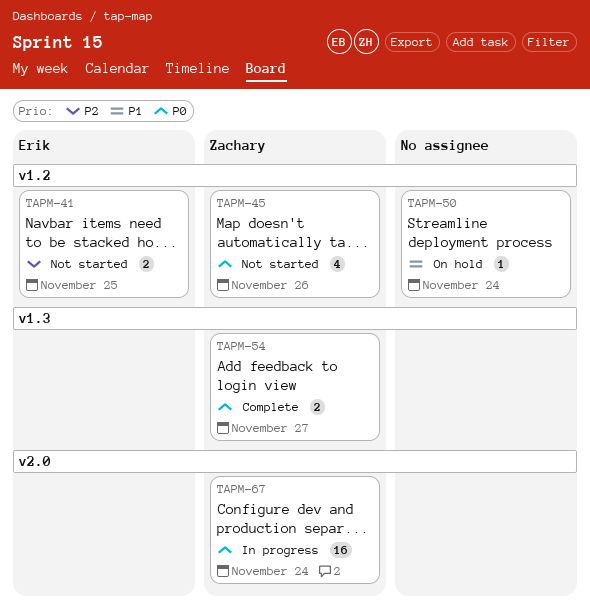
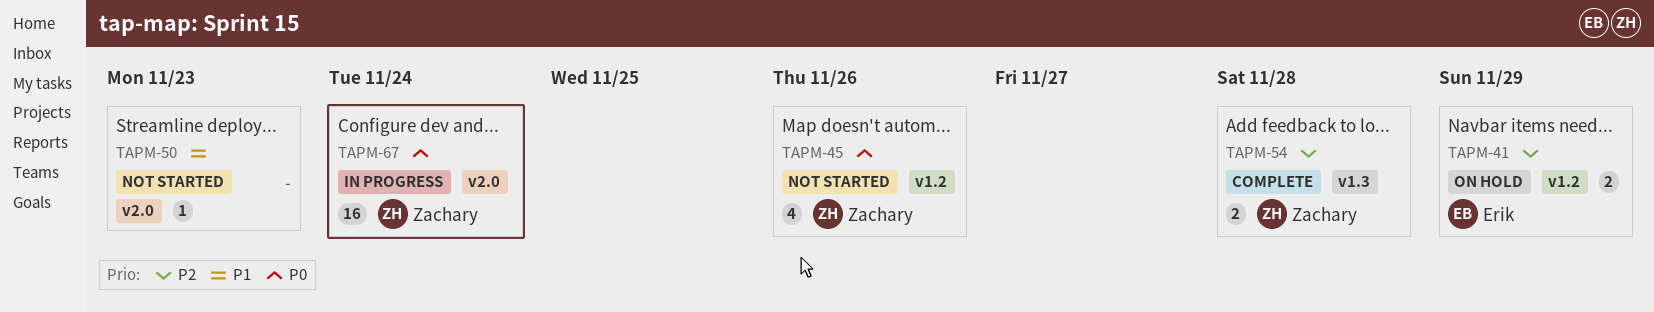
TAPM-41, status: Not started -> On hold
TAPM-41, due: Nov 25 -> Nov 29
TAPM-50, status: On hold -> Not started
TAPM-50, label: v1.2 -> v2.0
TAPM-50, due: Nov 24 -> Nov 23
TAPM-54, priority: P0 -> P2
TAPM-54, due: Nov 27 -> Nov 28

